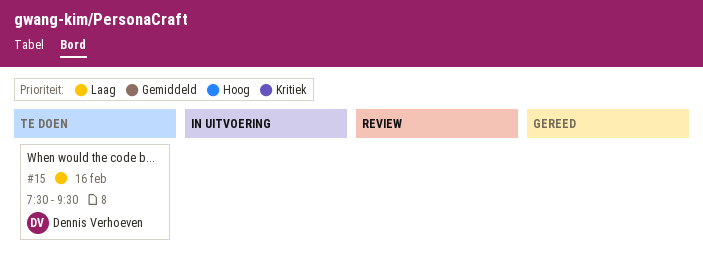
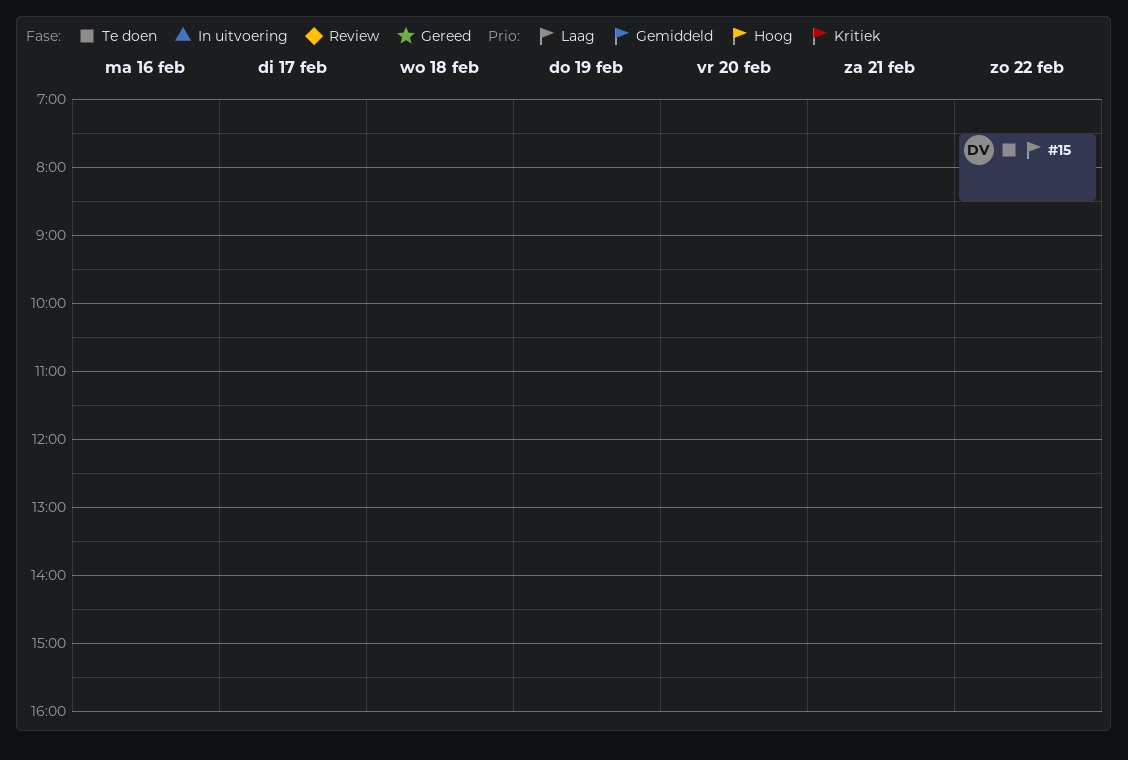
#15, day: Feb 16 -> Feb 22
#15, ends: 09:30 -> 08:30

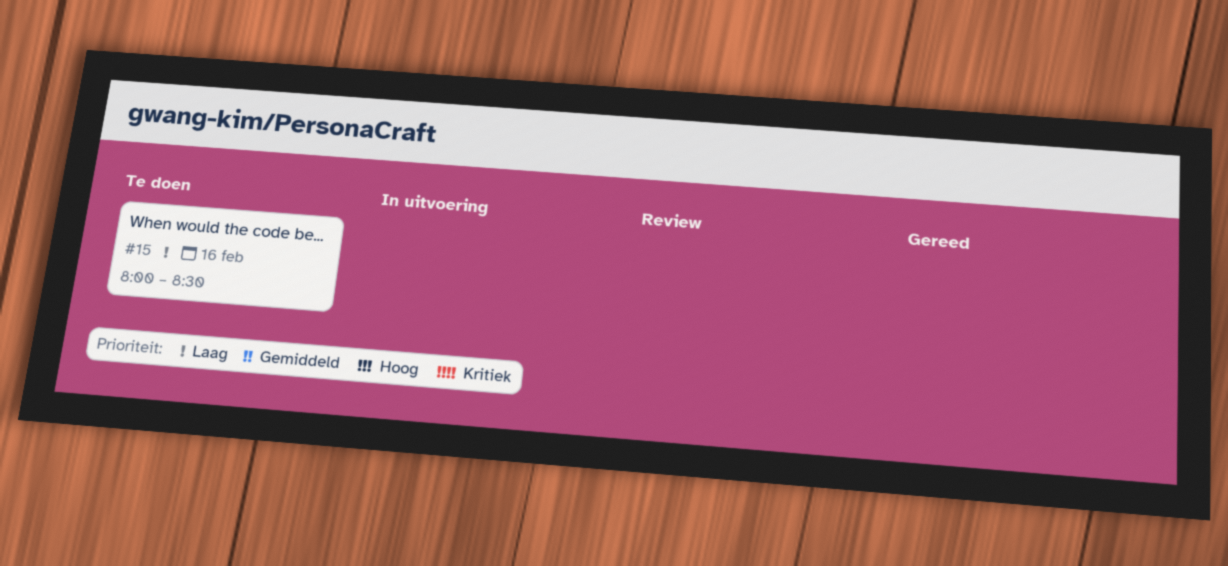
#15, day: Feb 22 -> Feb 16
#15, begins: 07:30 -> 08:00

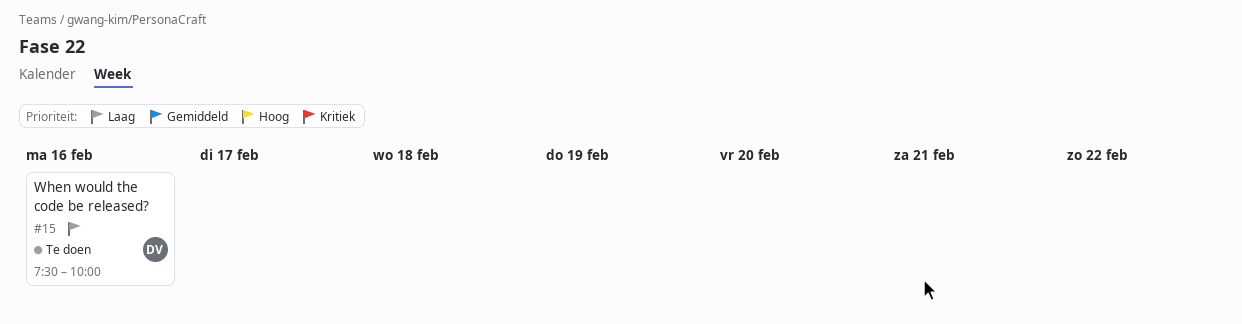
#15, begins: 08:00 -> 07:30
#15, ends: 08:30 -> 10:00

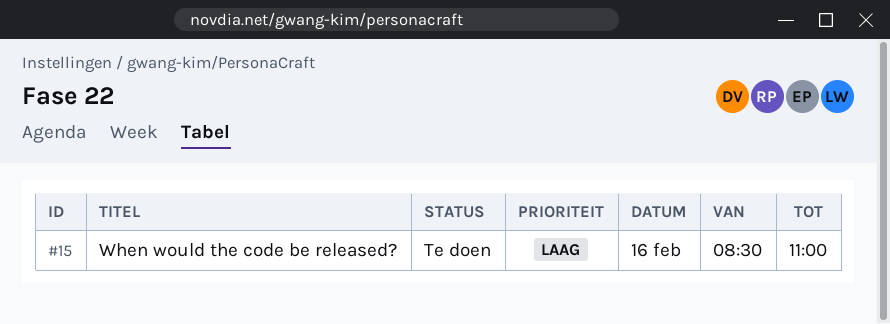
#15, begins: 07:30 -> 08:30
#15, ends: 10:00 -> 11:00

